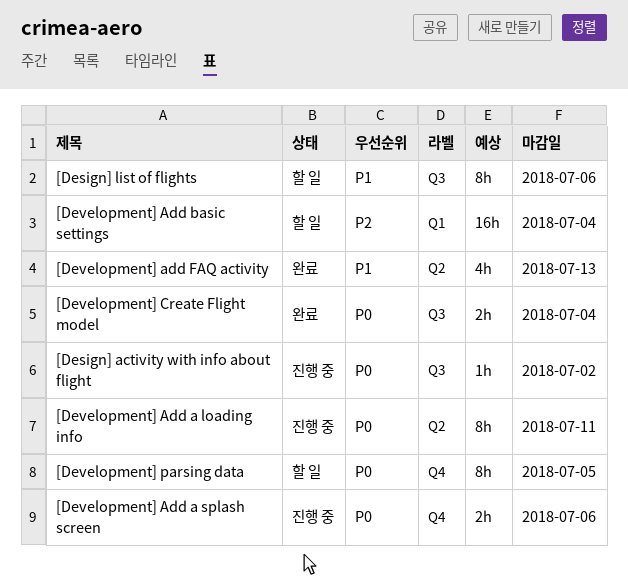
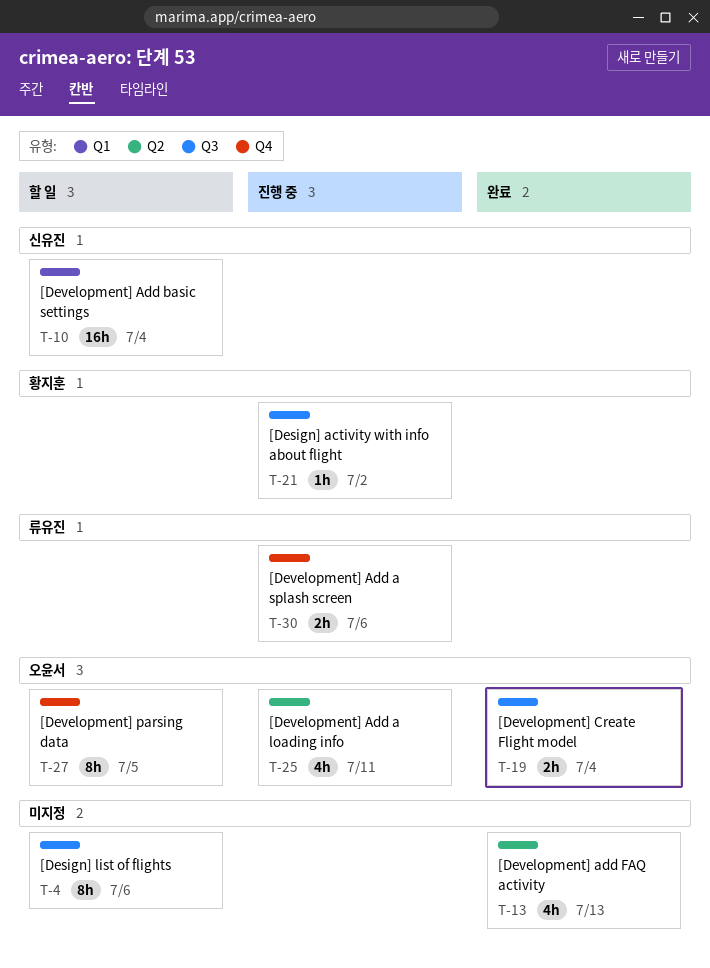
[Development] Add a loading info, estimate: 8h -> 4h

